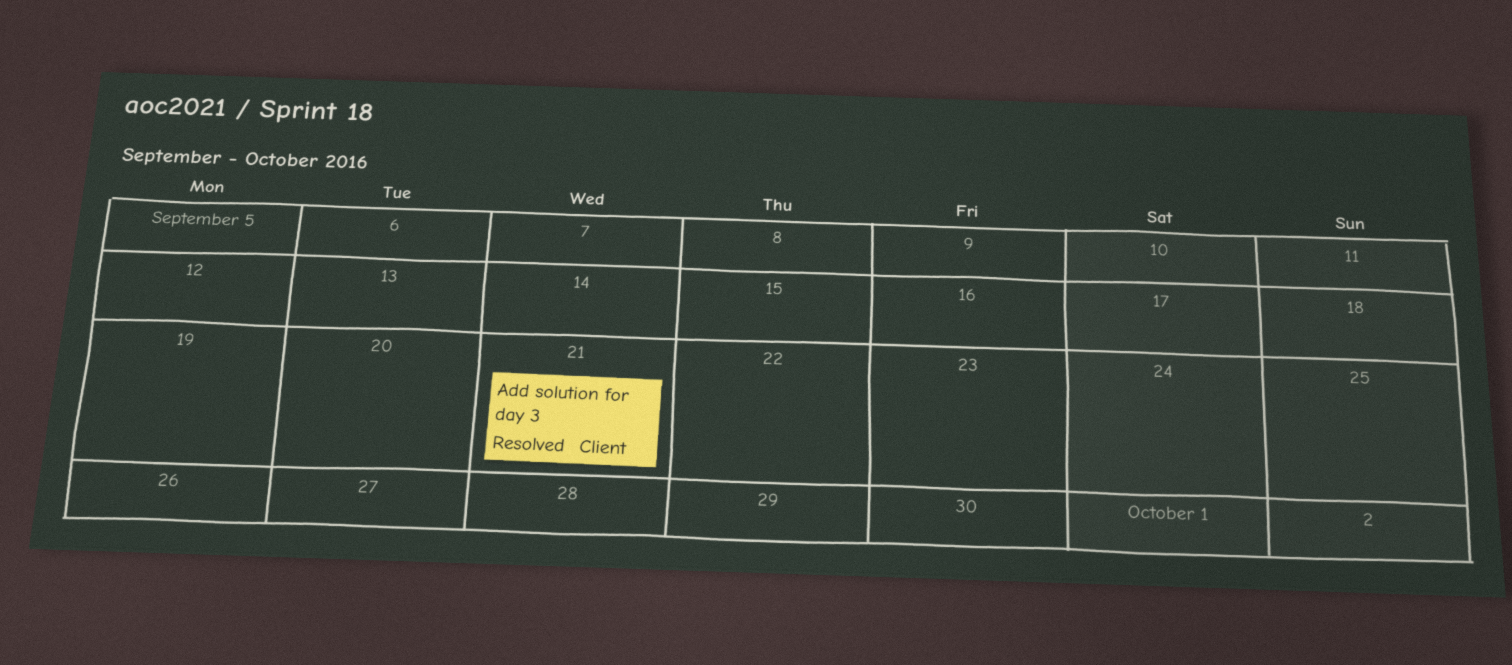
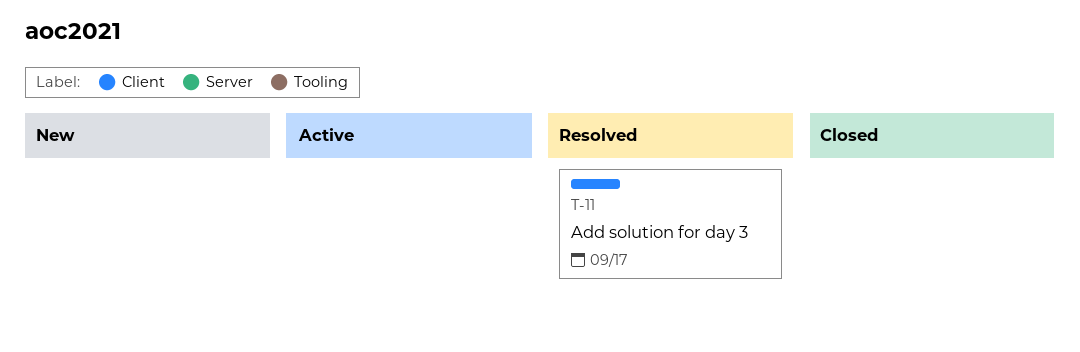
Add solution for day 3, due: Sep 21 -> Sep 17

